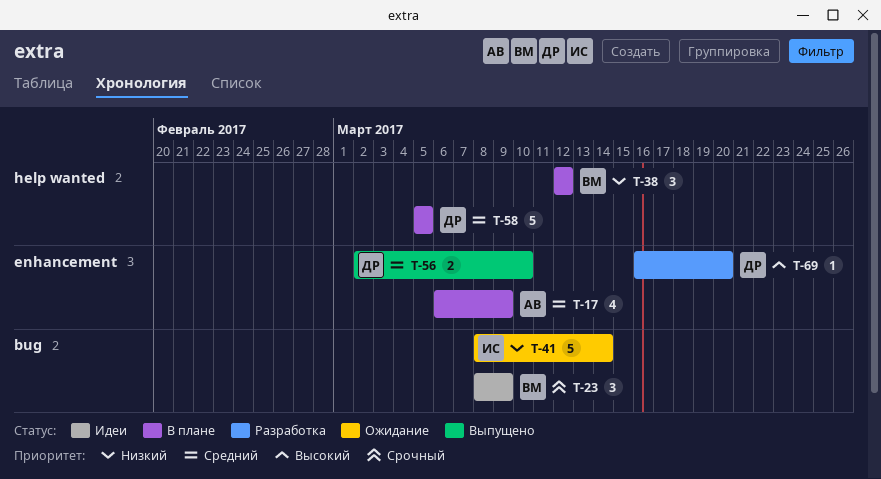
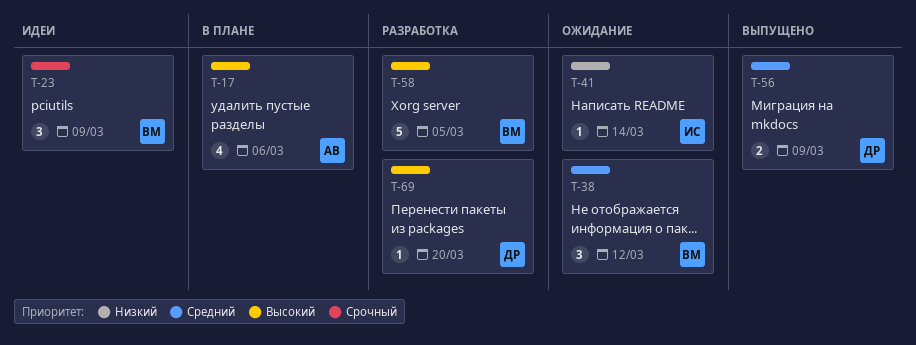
T-17, priority: Средний -> Высокий
T-17, due: Mar 9 -> Mar 6
T-38, status: В плане -> Ожидание
T-38, priority: Низкий -> Средний
T-41, estimate: 5 -> 1
T-56, due: Mar 10 -> Mar 9
T-58, status: В плане -> Разработка
T-58, owner: ДР -> ВМ
T-58, priority: Средний -> Высокий

